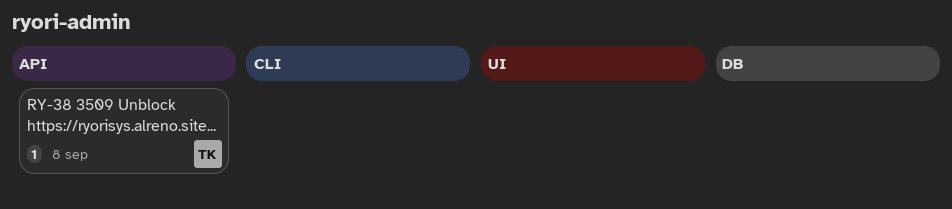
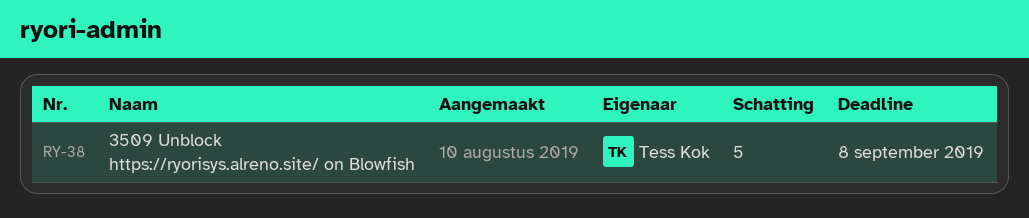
RY-38, estimate: 1 -> 5

